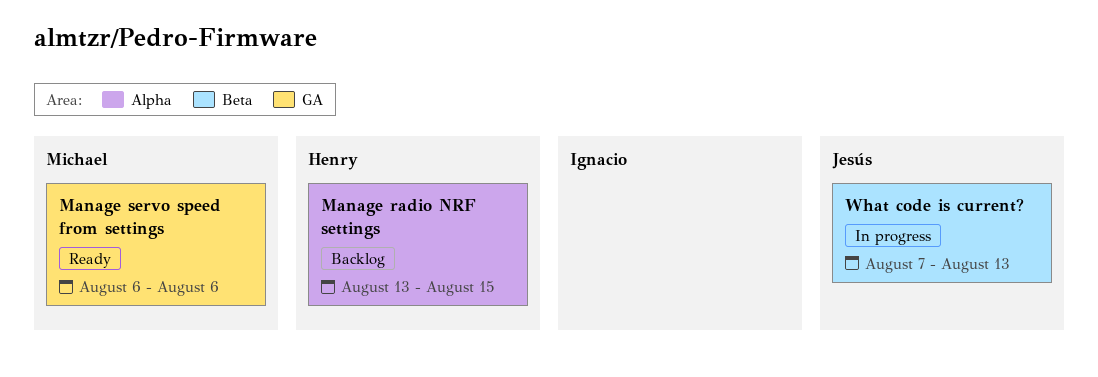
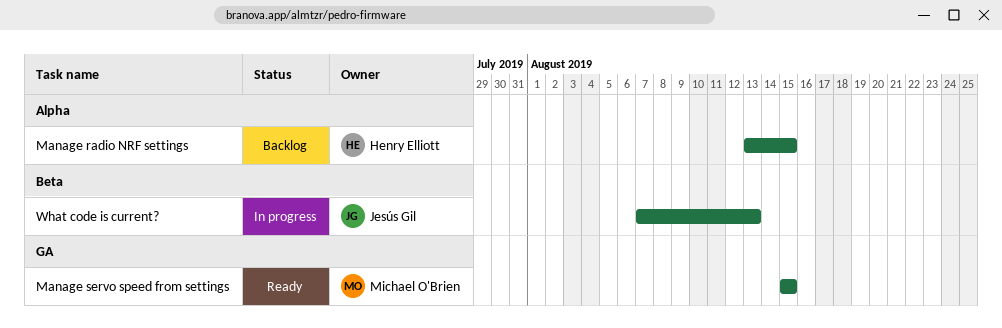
Manage servo speed from settings, start: Aug 6 -> Aug 15
Manage servo speed from settings, due: Aug 6 -> Aug 15

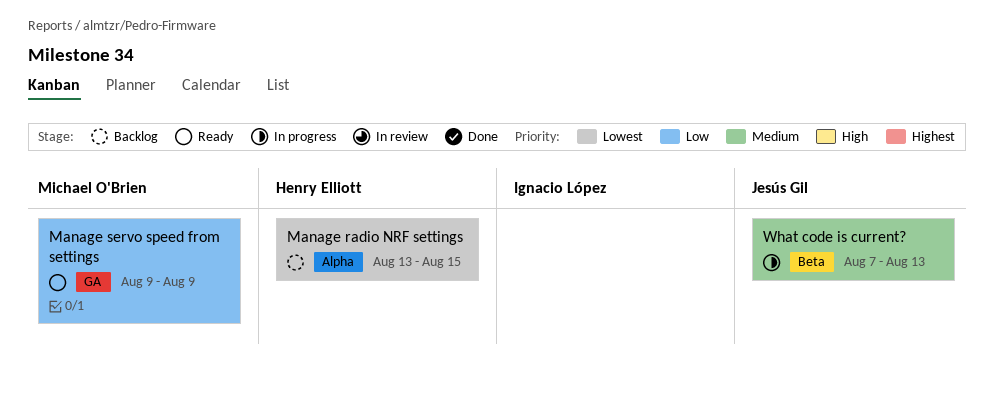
Manage servo speed from settings, start: Aug 15 -> Aug 9
Manage servo speed from settings, due: Aug 15 -> Aug 9

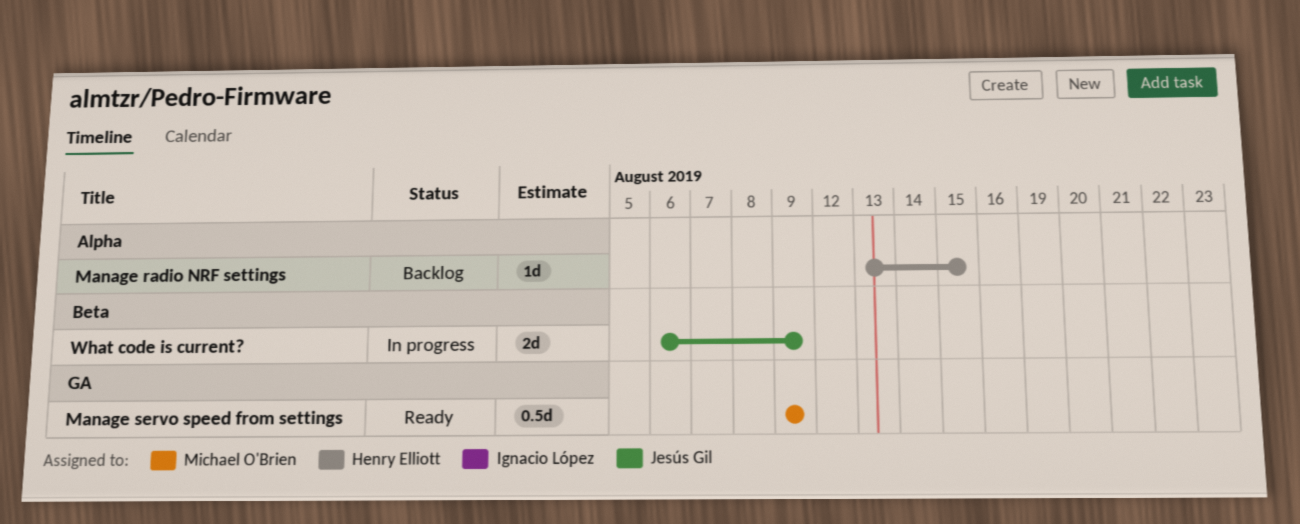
What code is current?, start: Aug 7 -> Aug 6
What code is current?, due: Aug 13 -> Aug 9

